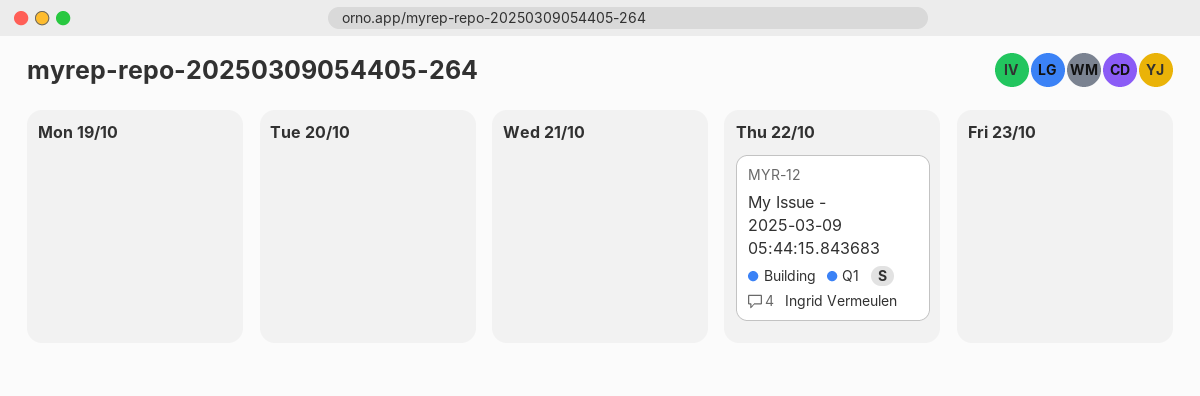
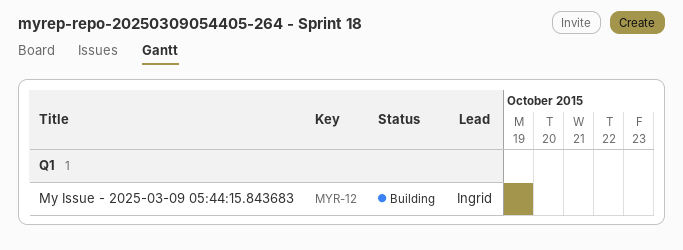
MYR-12, due: Oct 22 -> Oct 19

